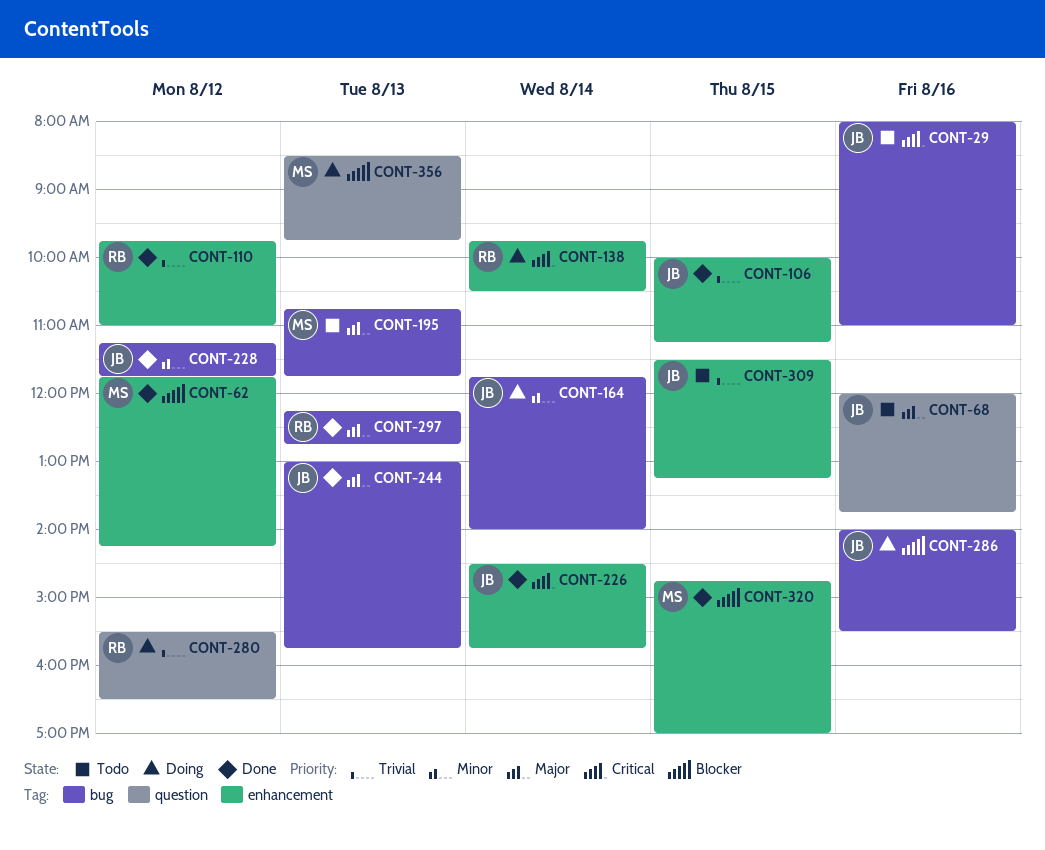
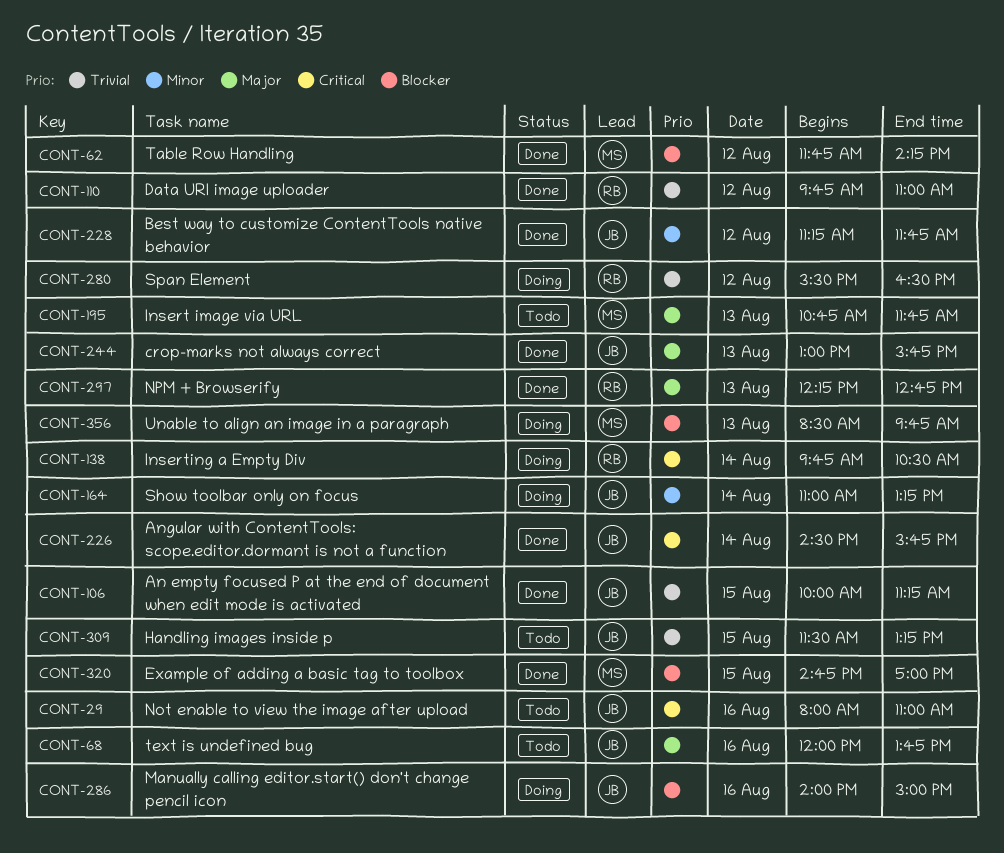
CONT-164, begins: 11:45 -> 11:00
CONT-164, ends: 14:00 -> 13:15
CONT-286, ends: 15:30 -> 15:00

